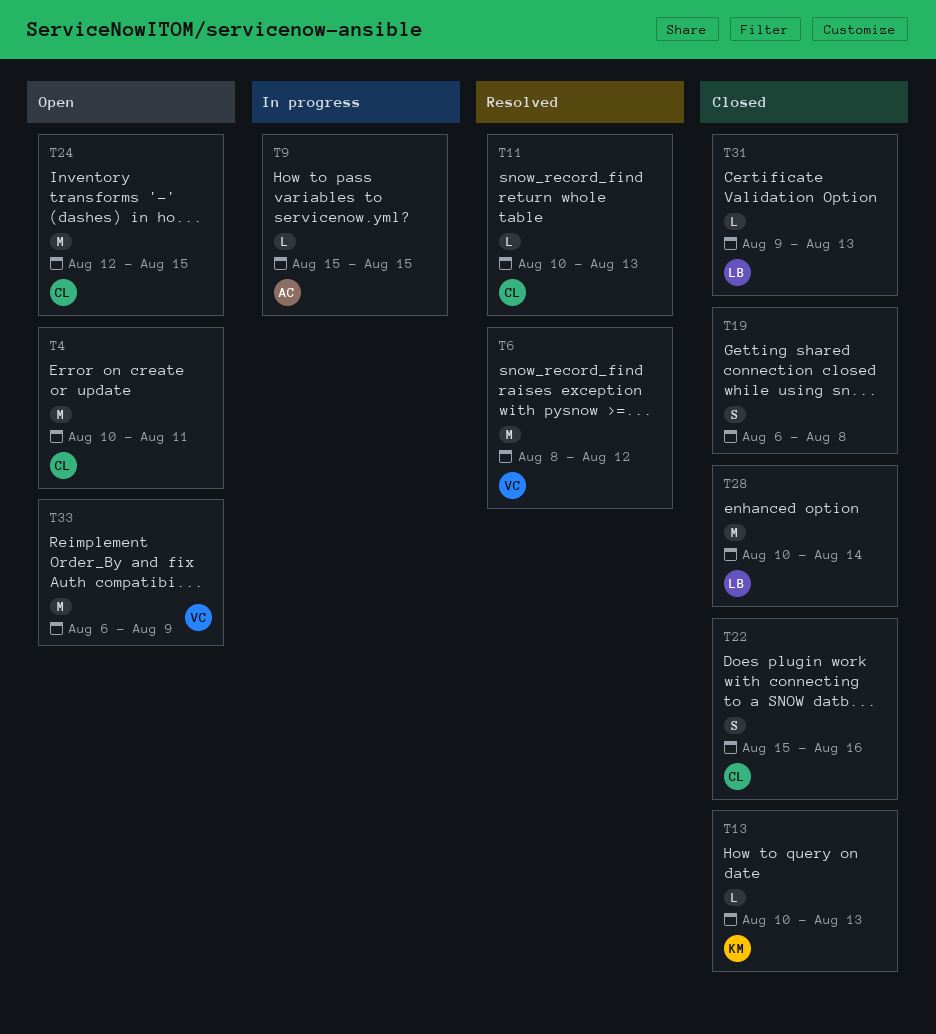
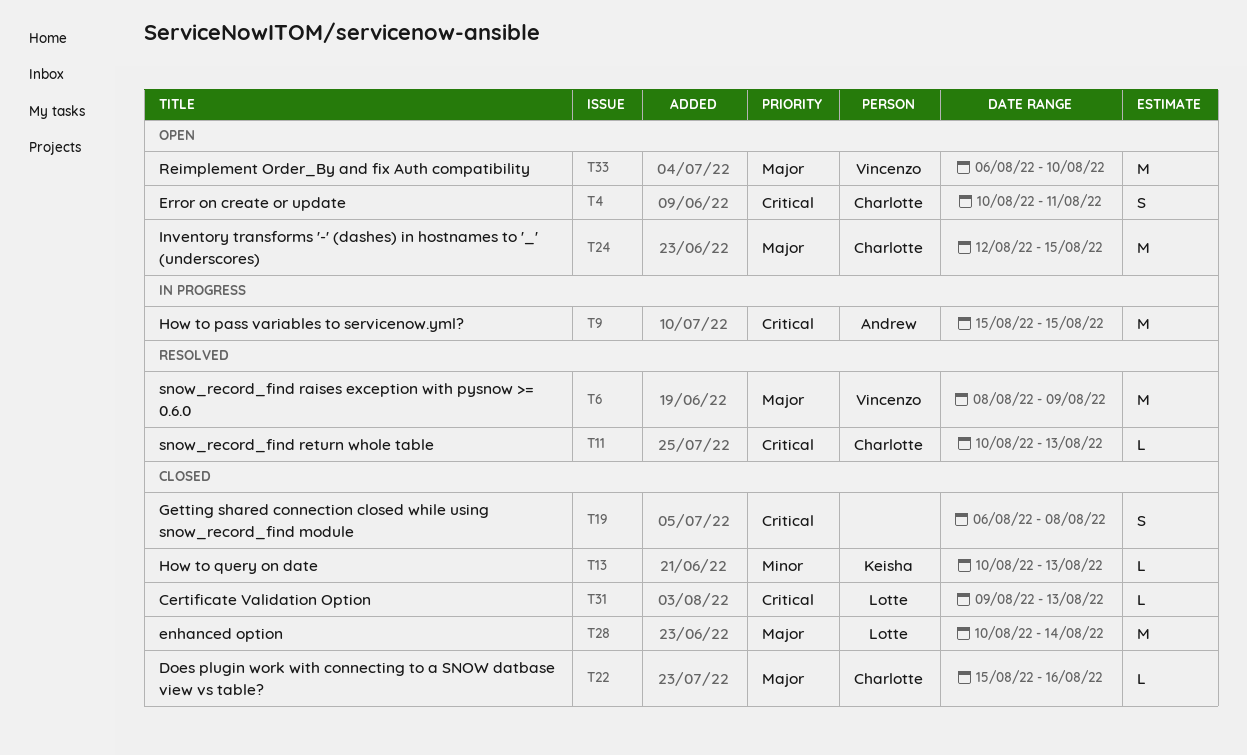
T4, estimate: M -> S
T6, due: Aug 12 -> Aug 9
T9, estimate: L -> M
T22, estimate: S -> L
T33, due: Aug 9 -> Aug 10

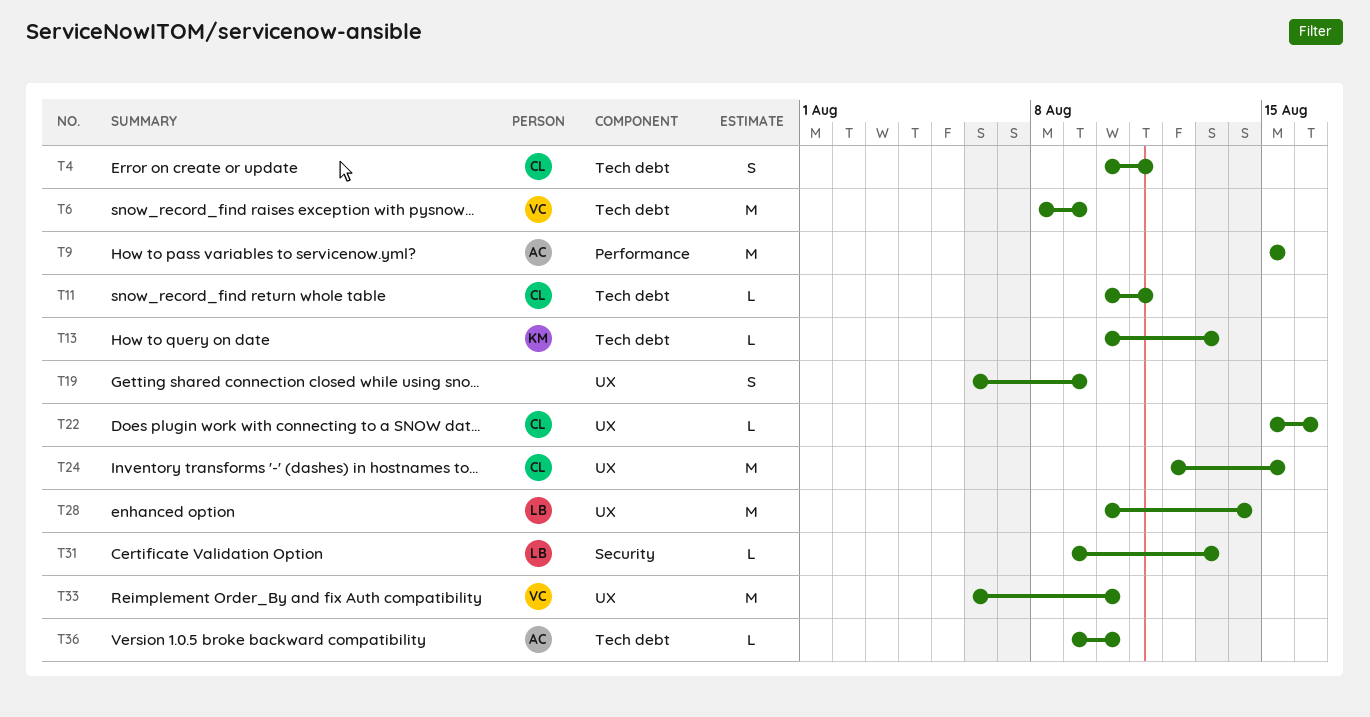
T11, due: Aug 13 -> Aug 11
T19, due: Aug 8 -> Aug 9
T36: none -> present

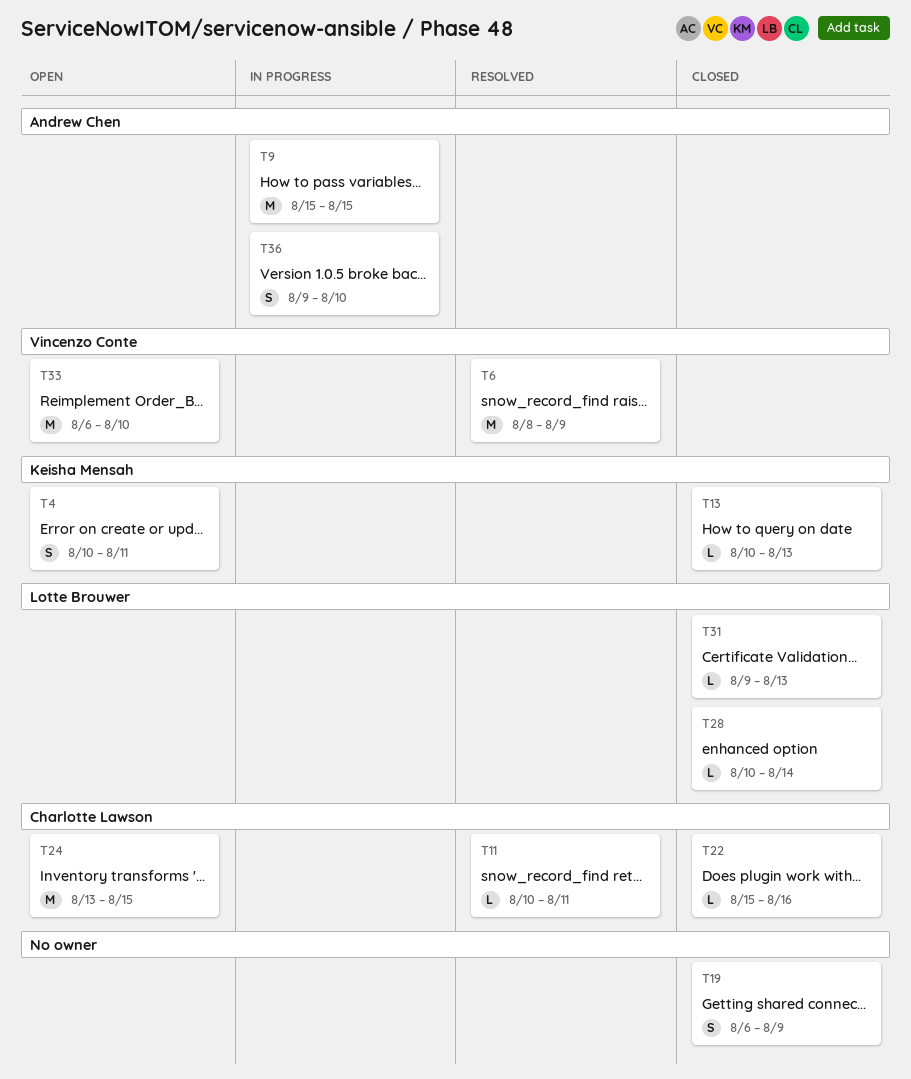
T4, owner: Charlotte Lawson -> Keisha Mensah
T24, start: Aug 12 -> Aug 13
T28, estimate: M -> L
T36, estimate: L -> S

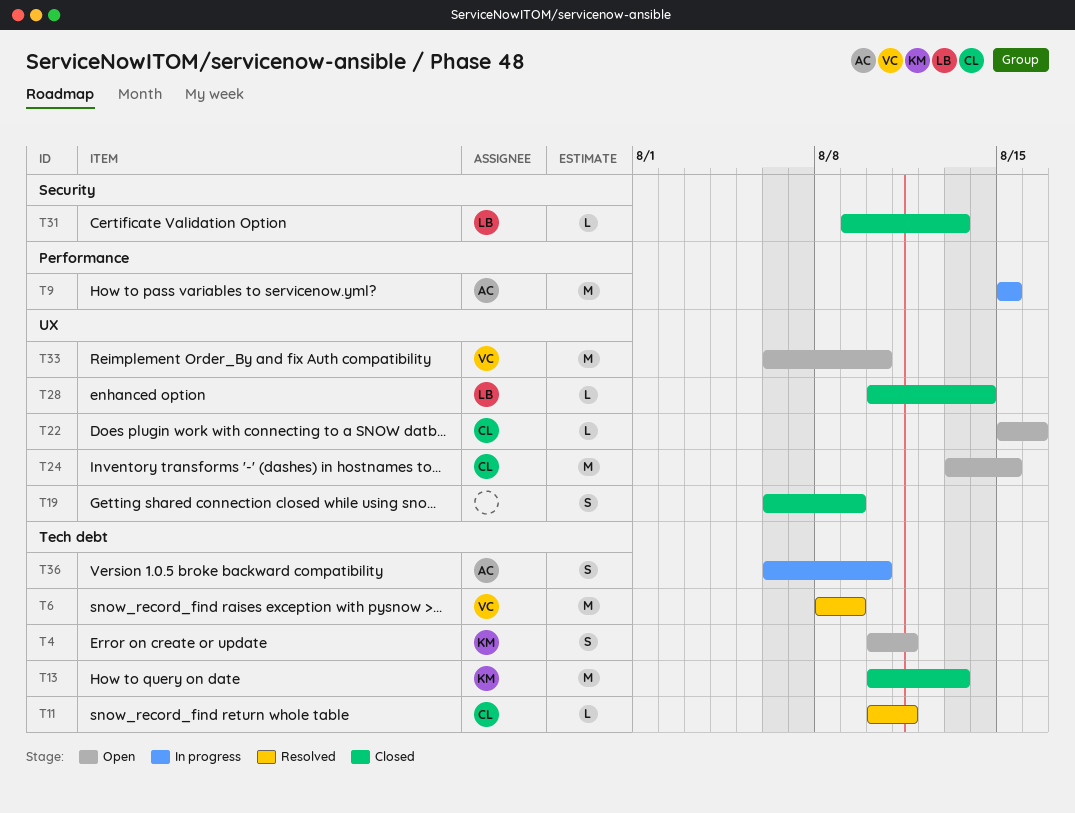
T13, estimate: L -> M
T22, status: Closed -> Open
T36, start: Aug 9 -> Aug 6

